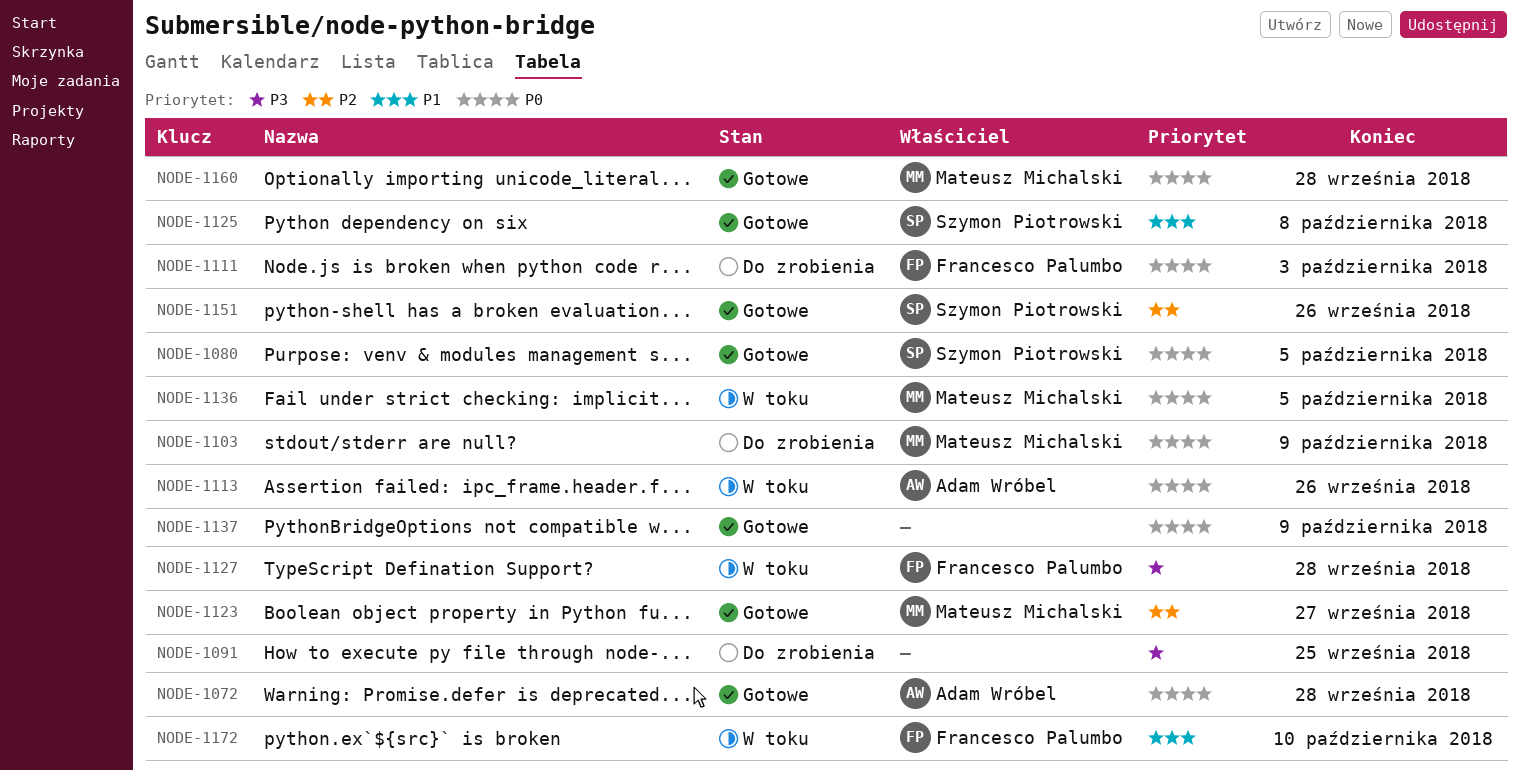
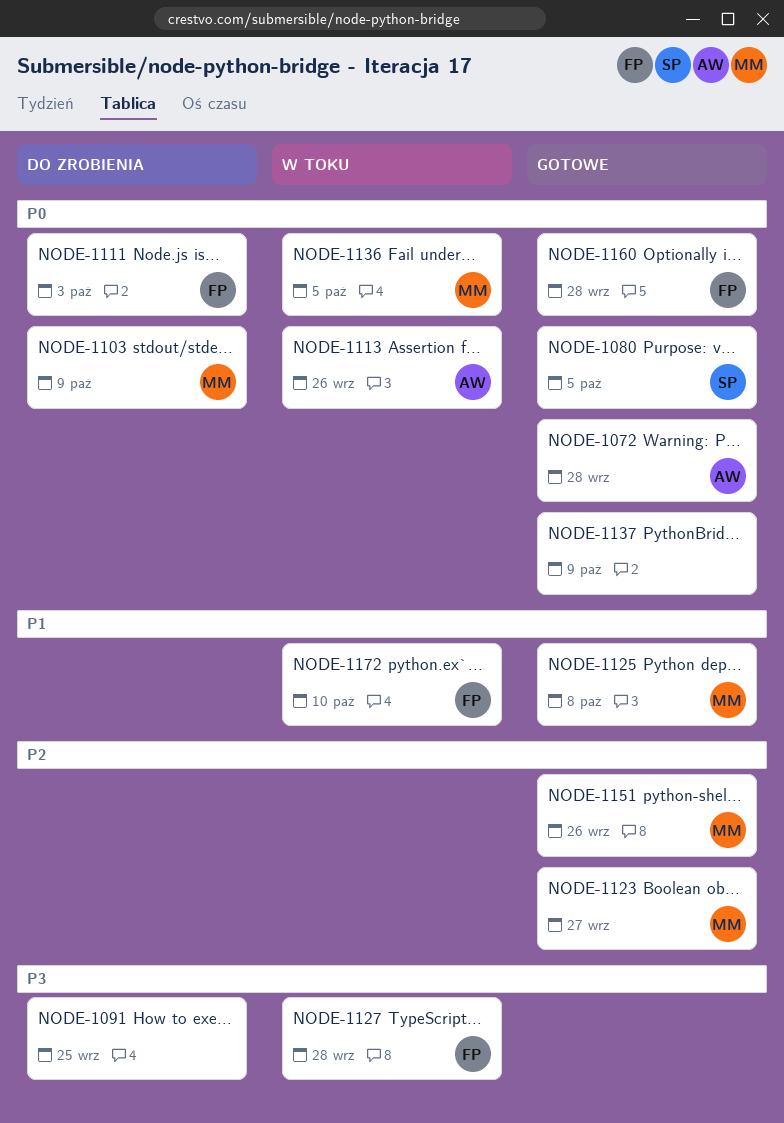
NODE-1125, owner: Szymon Piotrowski -> Mateusz Michalski
NODE-1151, owner: Szymon Piotrowski -> Mateusz Michalski
NODE-1160, owner: Mateusz Michalski -> Francesco Palumbo

